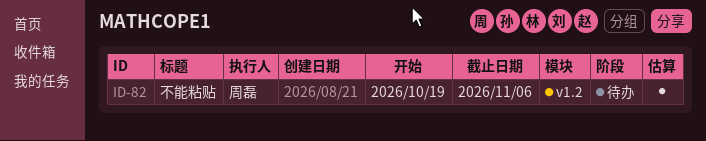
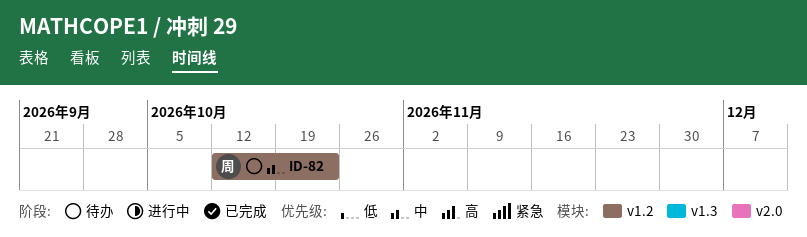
ID-82, start: Oct 19 -> Oct 12
ID-82, due: Nov 6 -> Oct 23

